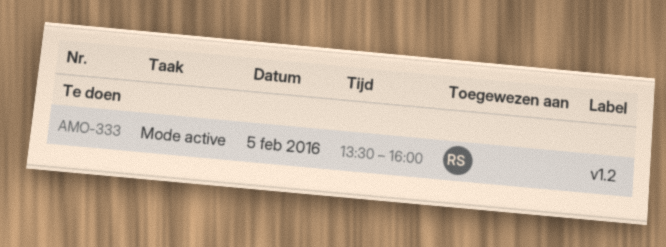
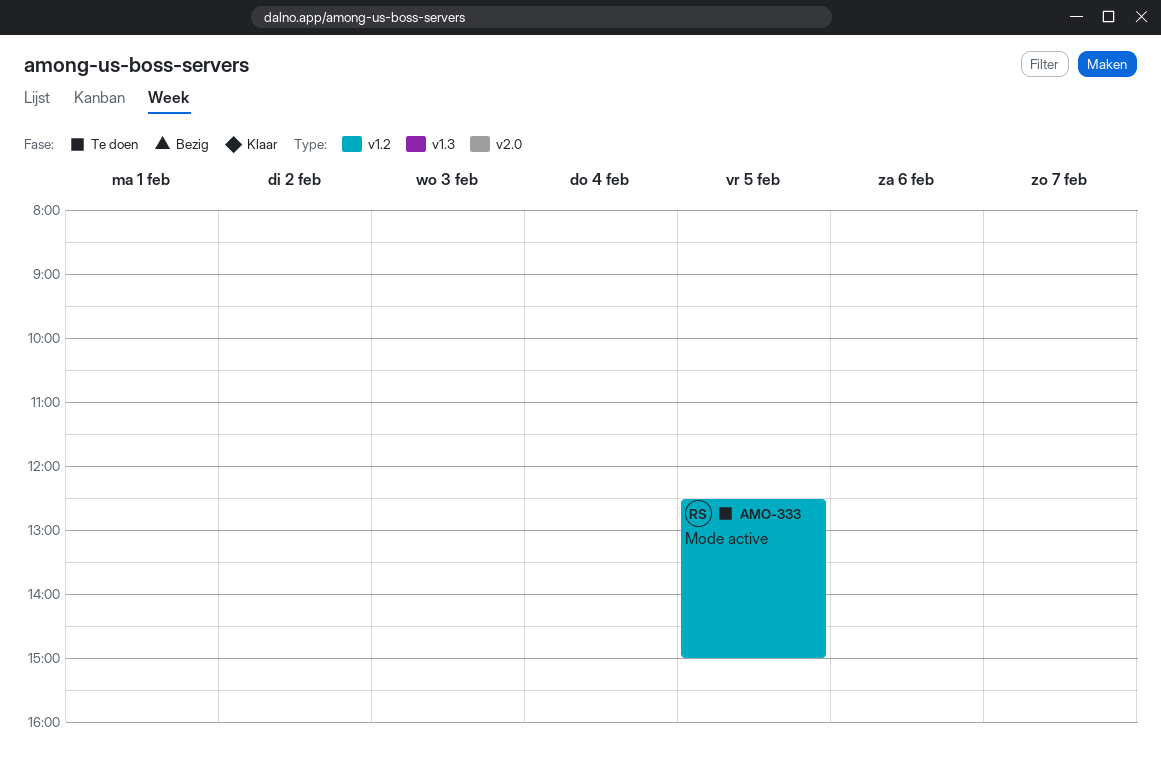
AMO-333, begins: 13:30 -> 12:30
AMO-333, ends: 16:00 -> 15:00

